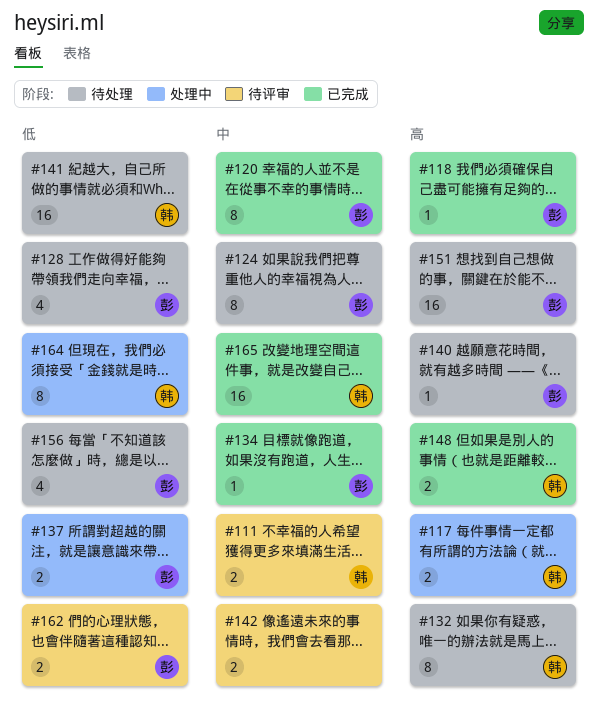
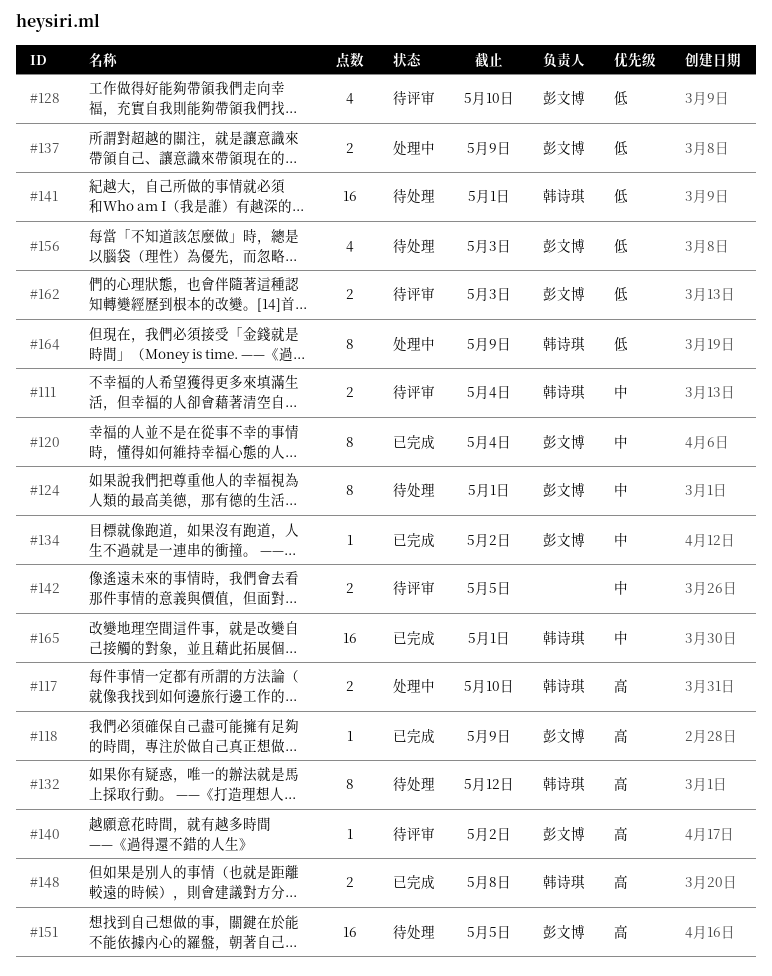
#128, status: 待处理 -> 待评审
#140, status: 待处理 -> 待评审

